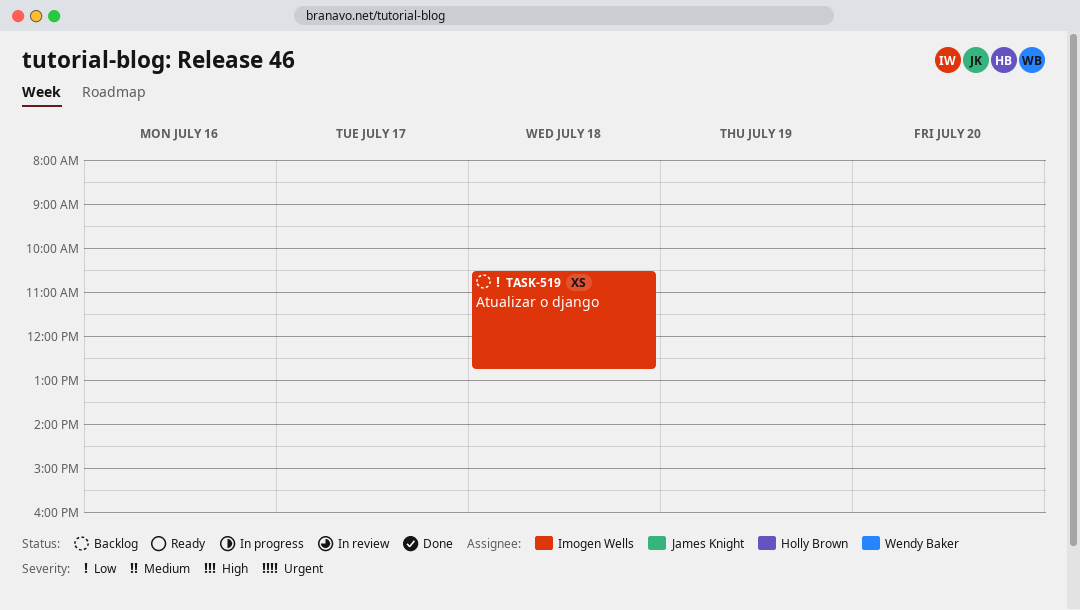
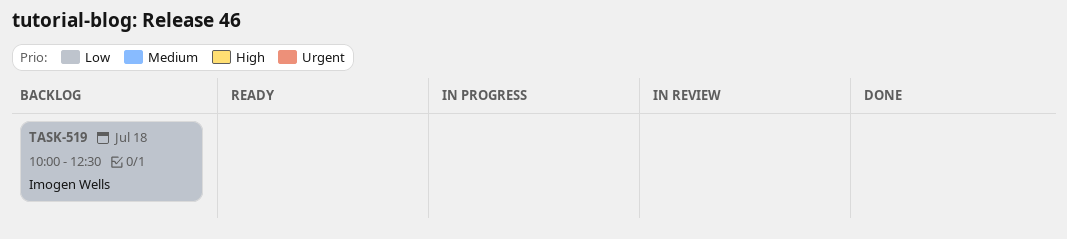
TASK-519, begins: 10:30 -> 10:00
TASK-519, ends: 12:45 -> 12:30

